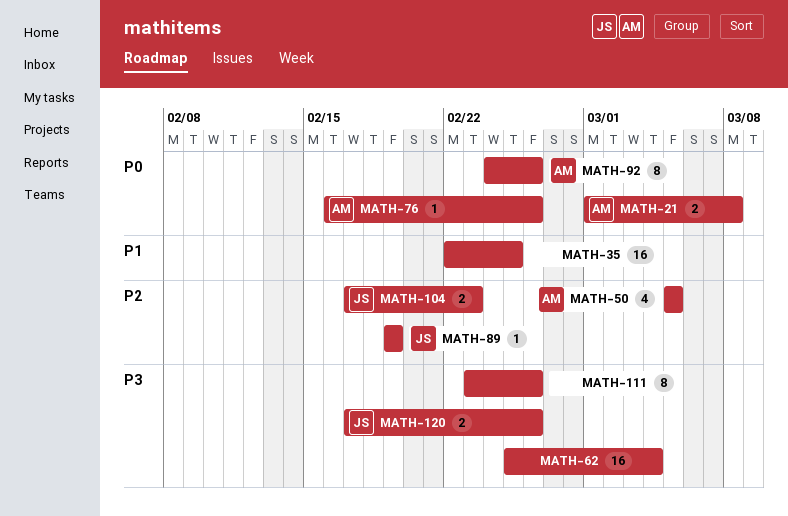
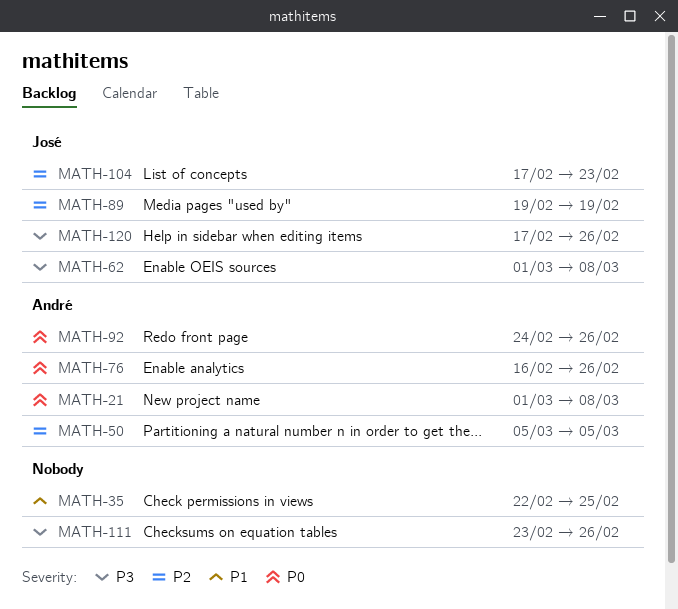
MATH-62, owner: none -> José
MATH-62, start: Feb 25 -> Mar 1
MATH-62, due: Mar 4 -> Mar 8

